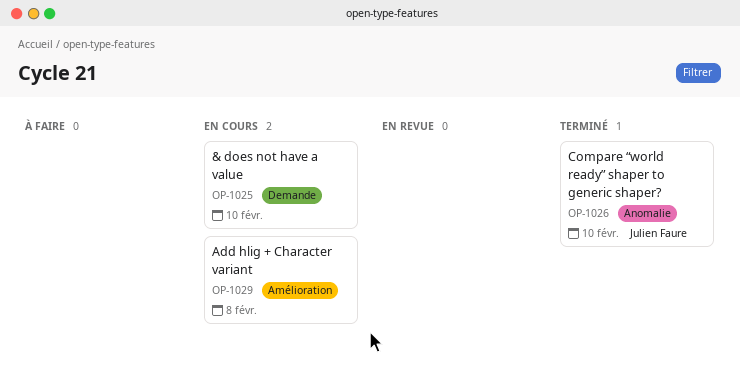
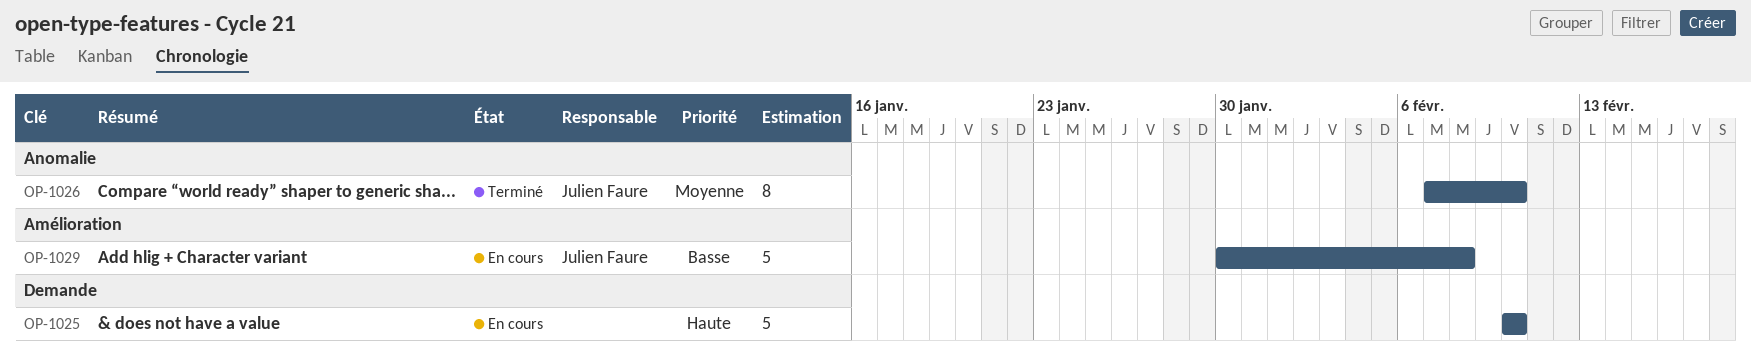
OP-1029, owner: none -> Julien Faure

